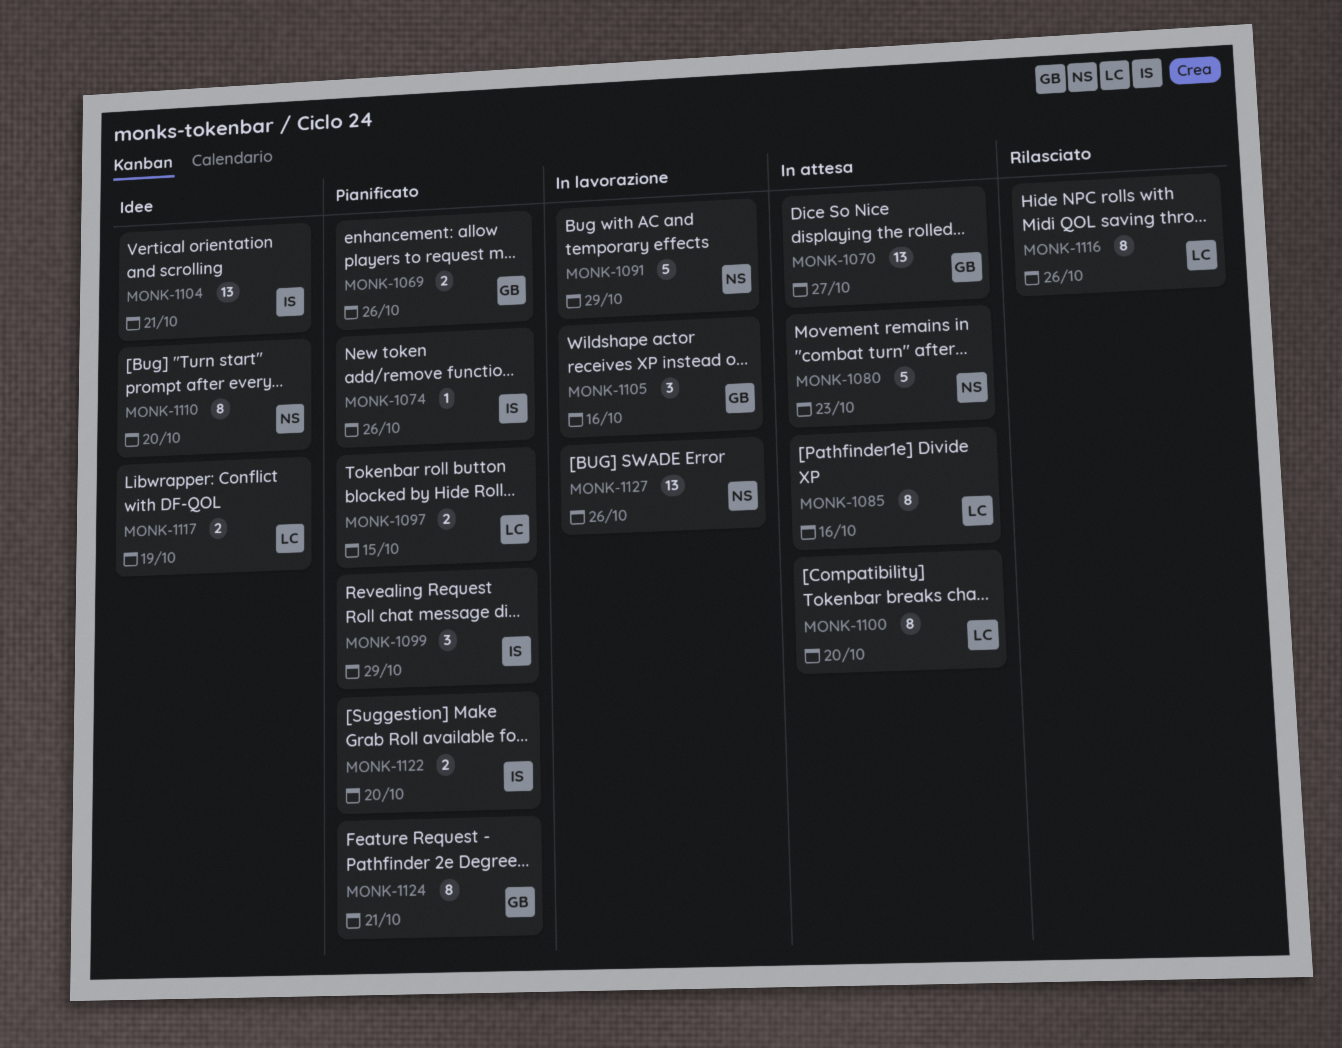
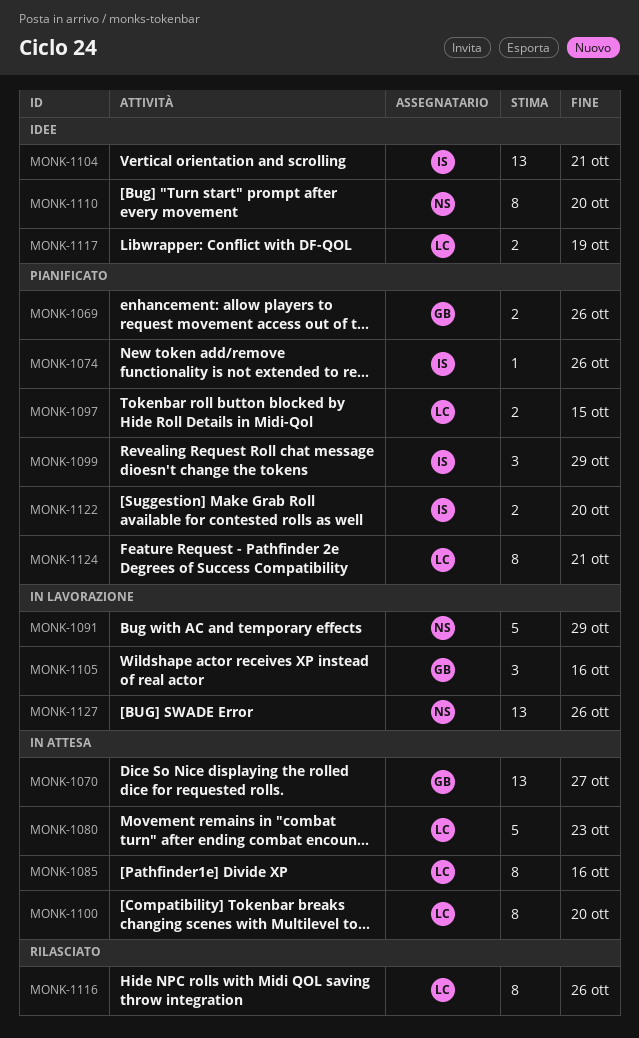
MONK-1080, owner: NS -> LC
MONK-1124, owner: GB -> LC

